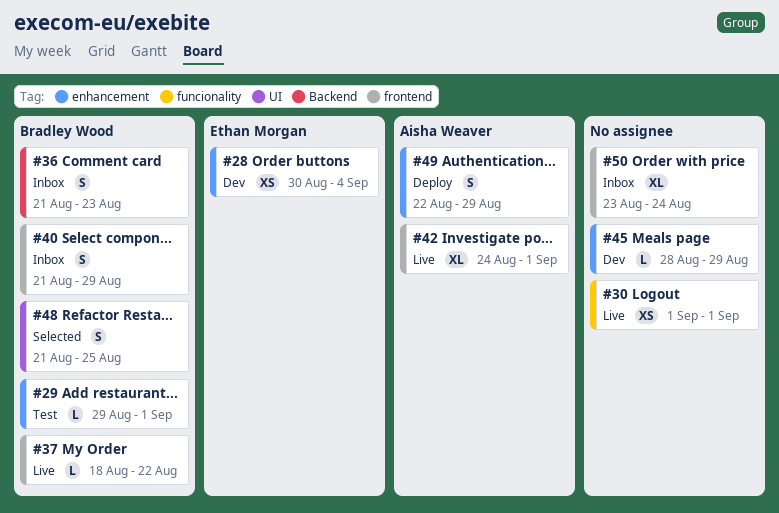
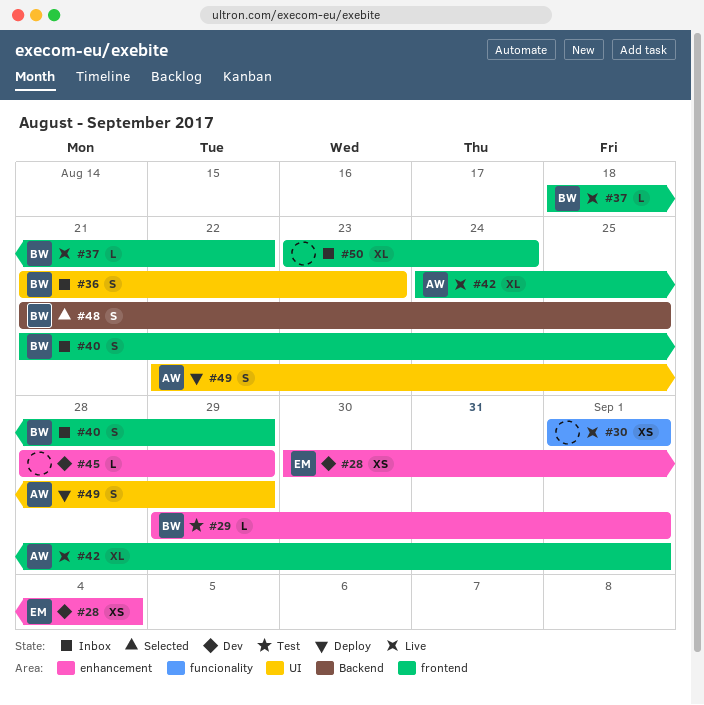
#36, label: Backend -> UI
#48, label: UI -> Backend
#49, label: enhancement -> UI

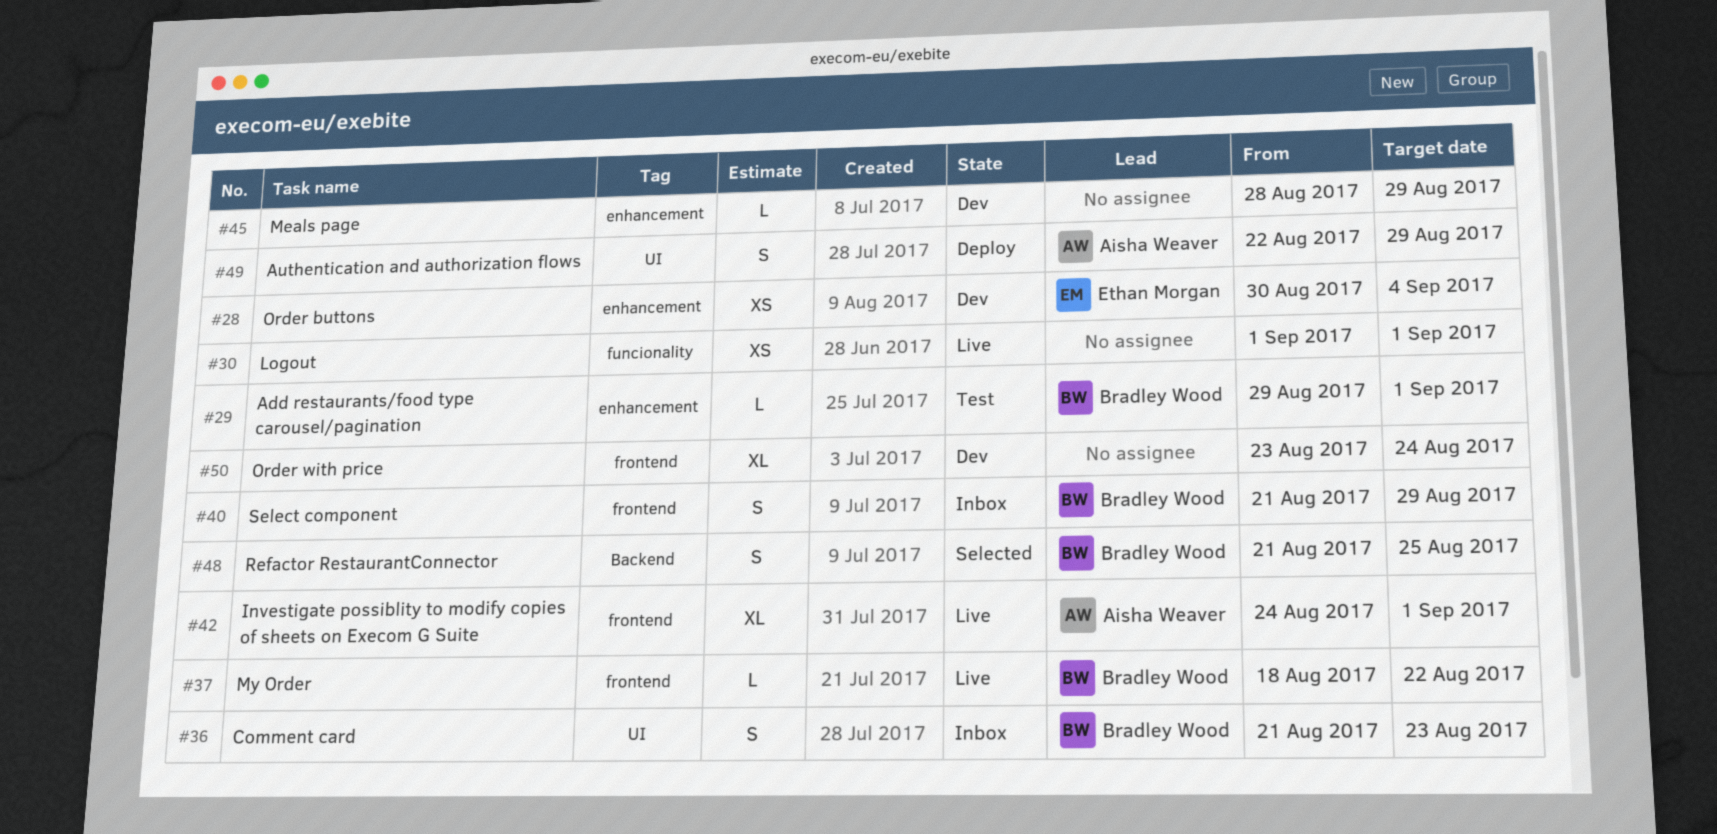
#50, status: Inbox -> Dev

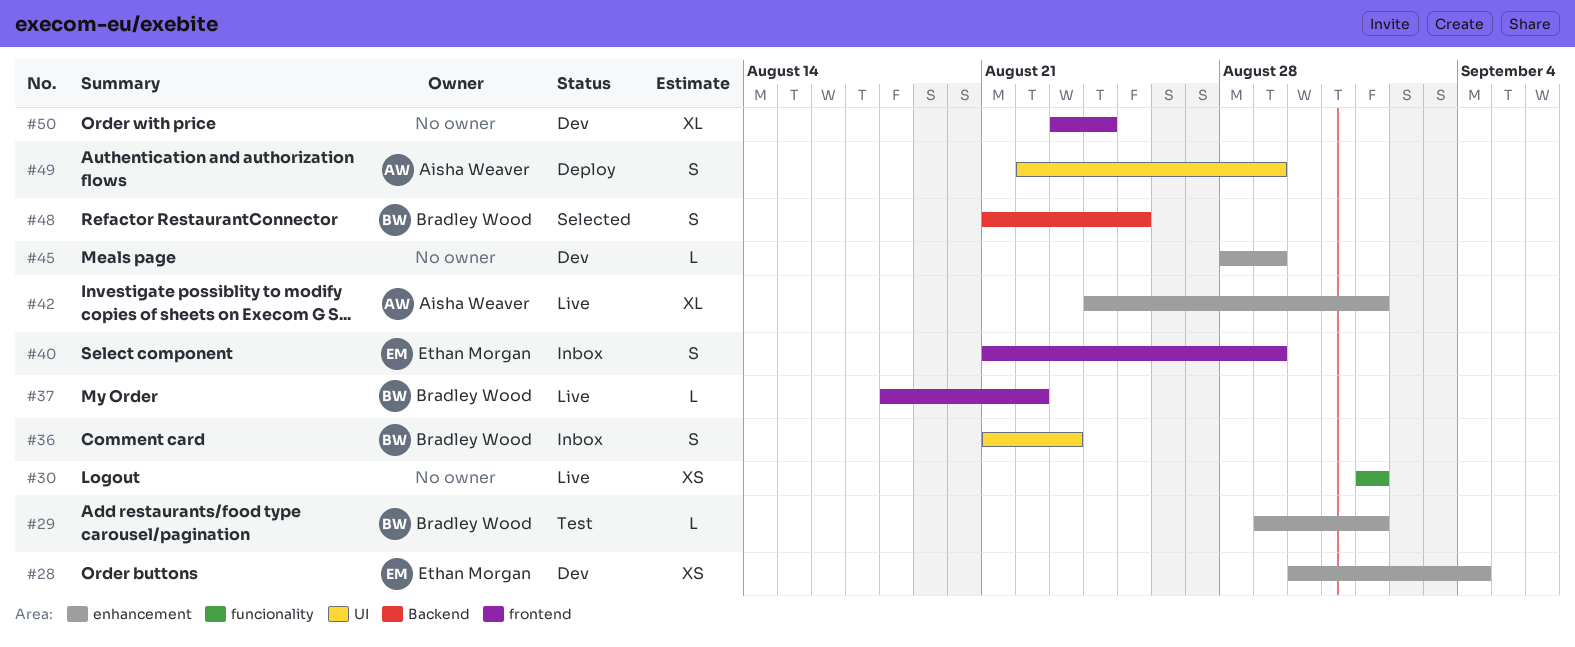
#40, owner: Bradley Wood -> Ethan Morgan
#42, label: frontend -> enhancement

